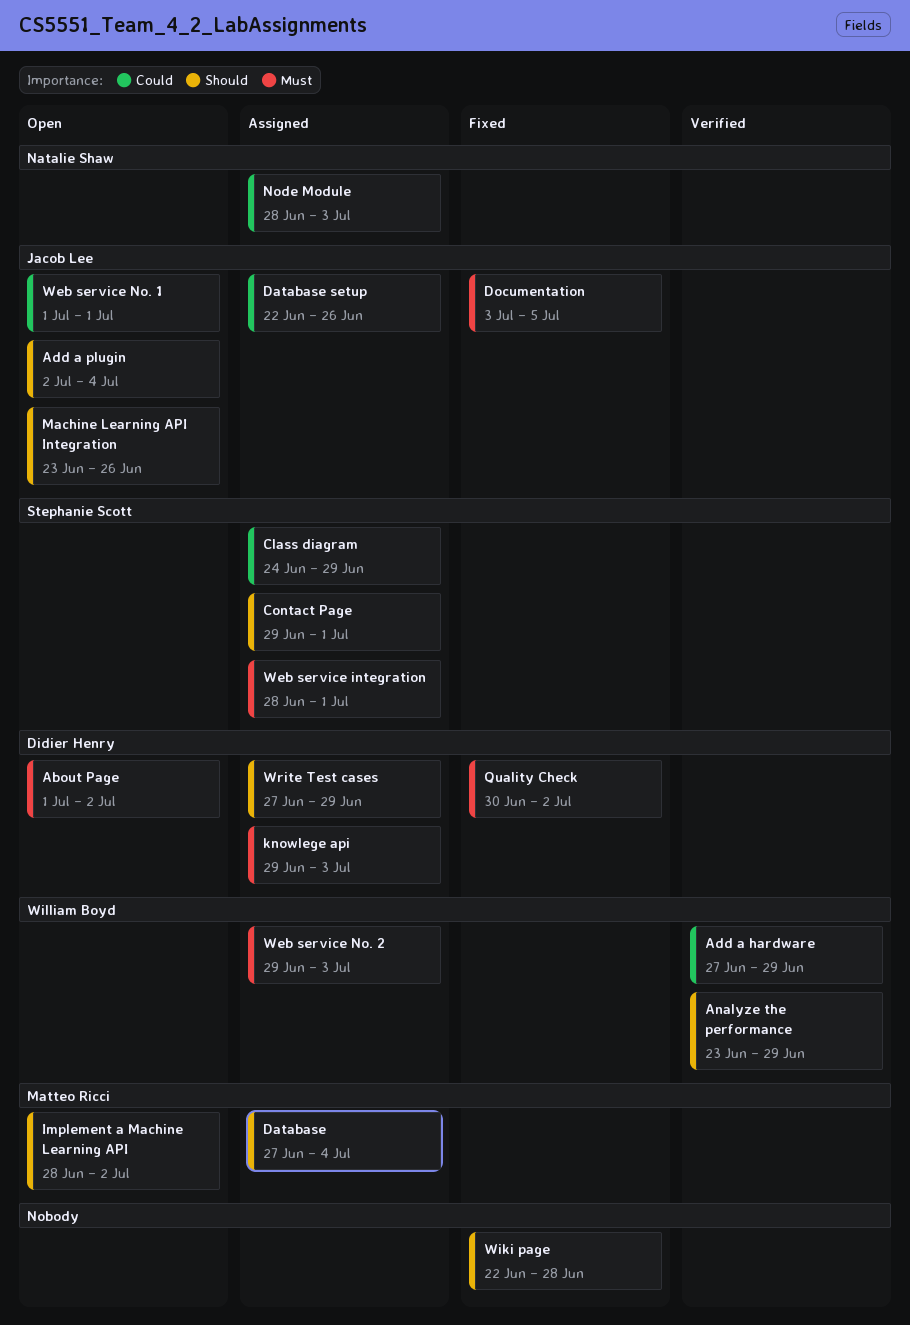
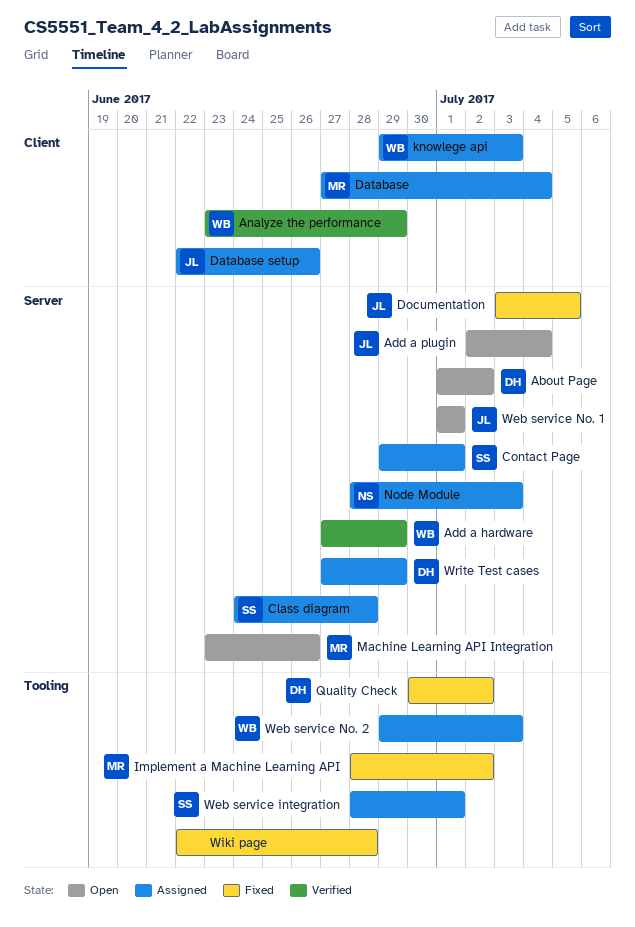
Class diagram, due: Jun 29 -> Jun 28
Implement a Machine Learning API, status: Open -> Fixed
knowlege api, owner: Didier Henry -> William Boyd
Machine Learning API Integration, owner: Jacob Lee -> Matteo Ricci

